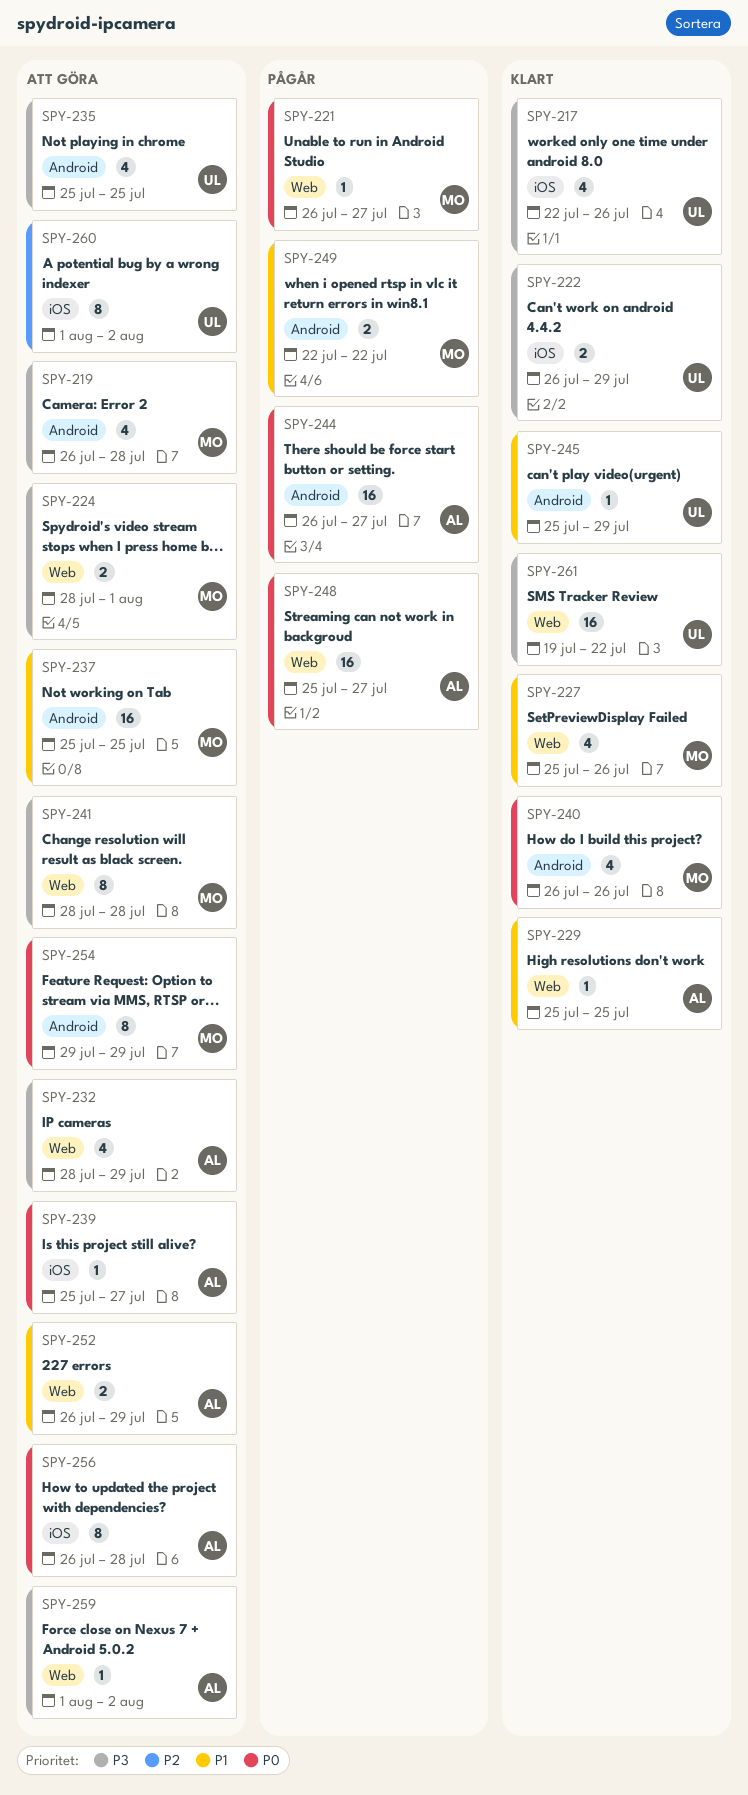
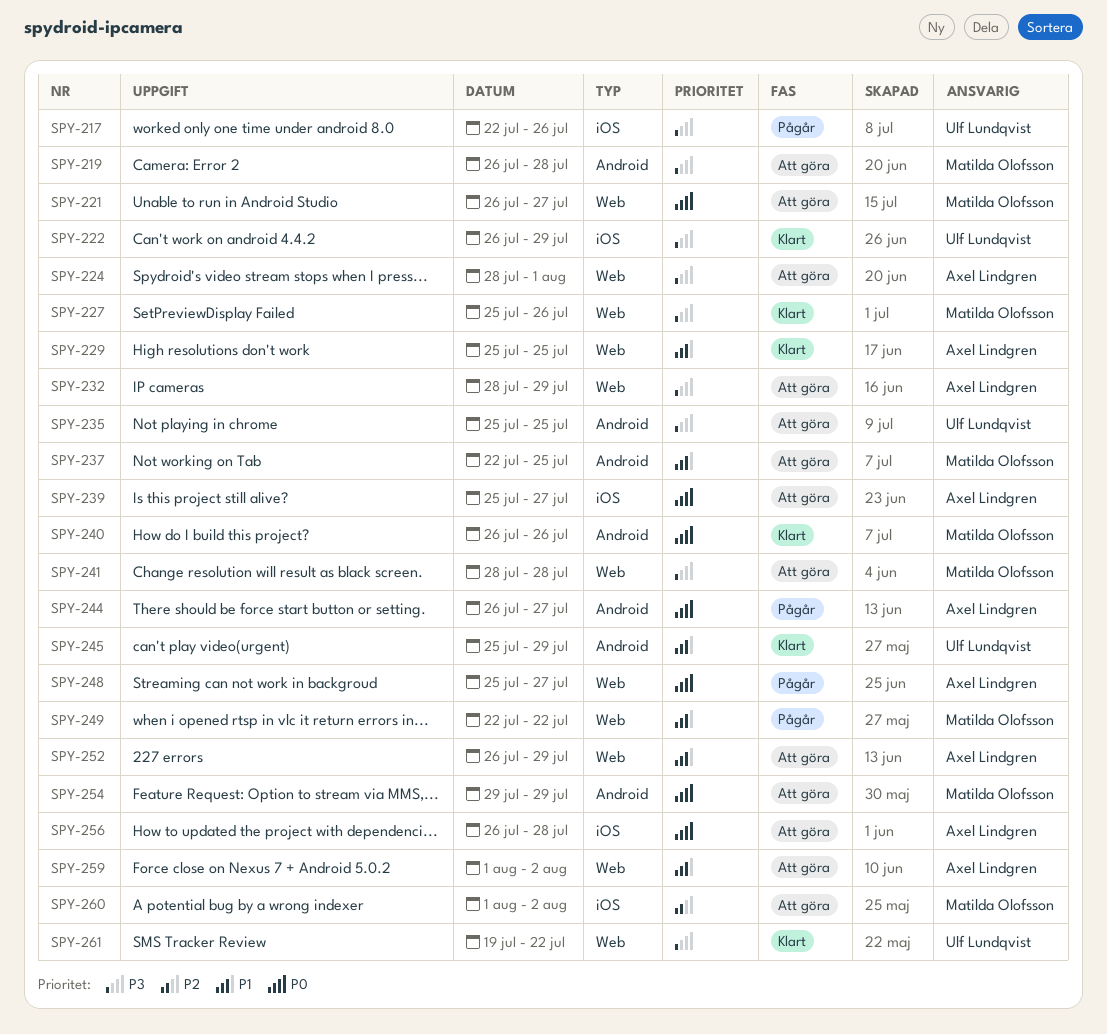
SPY-217, status: Klart -> Pågår
SPY-221, status: Pågår -> Att göra
SPY-224, owner: Matilda Olofsson -> Axel Lindgren
SPY-227, priority: P1 -> P3
SPY-237, start: Jul 25 -> Jul 22
SPY-249, label: Android -> Web
SPY-259, priority: P3 -> P1
SPY-260, owner: Ulf Lundqvist -> Matilda Olofsson

